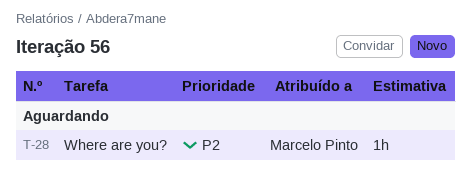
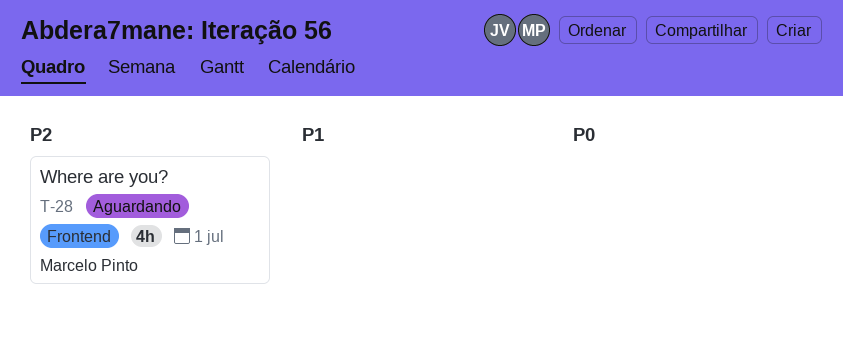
T-28, estimate: 1h -> 4h

